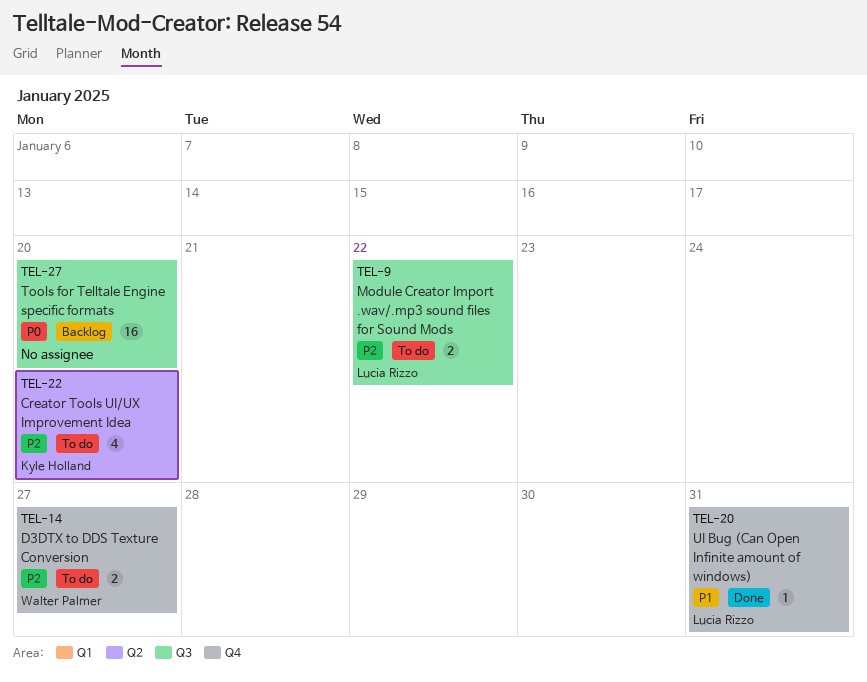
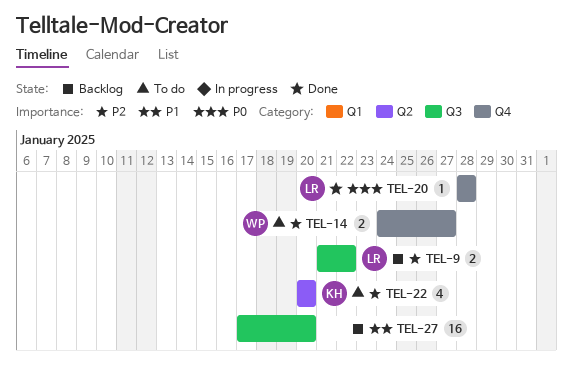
TEL-9, status: To do -> Backlog
TEL-20, priority: P1 -> P0
TEL-20, due: Jan 31 -> Jan 28
TEL-27, priority: P0 -> P1

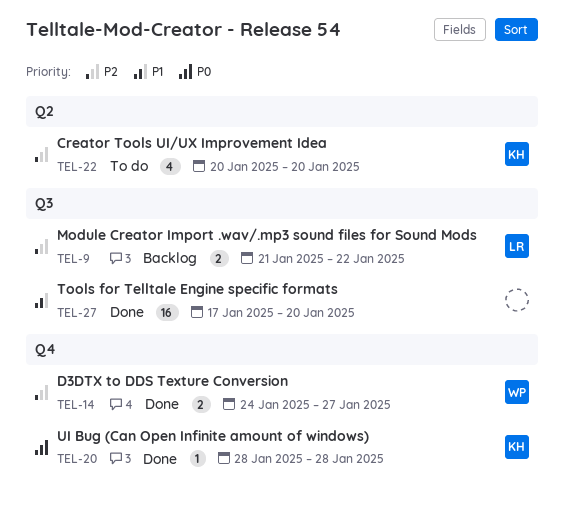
TEL-14, status: To do -> Done
TEL-20, owner: LR -> KH
TEL-27, status: Backlog -> Done

